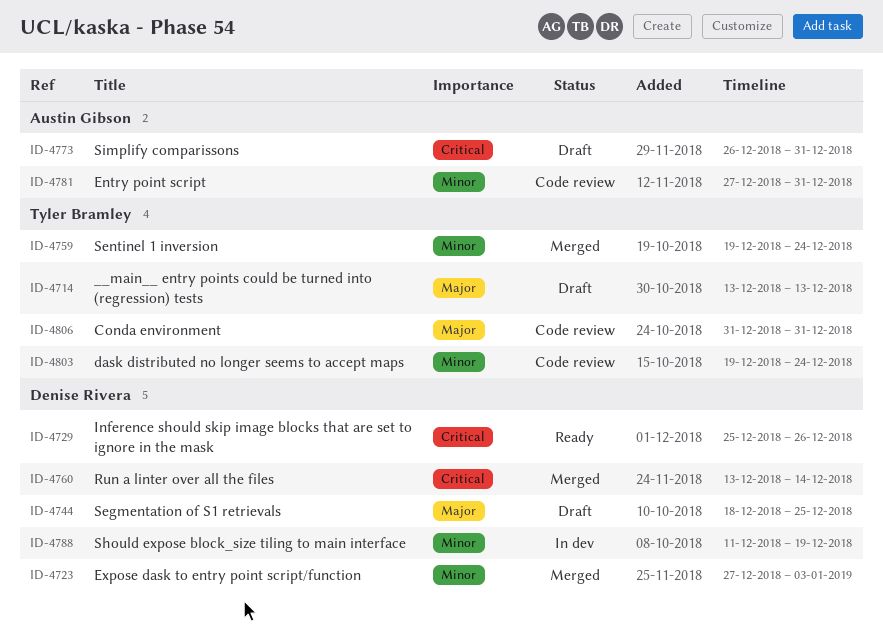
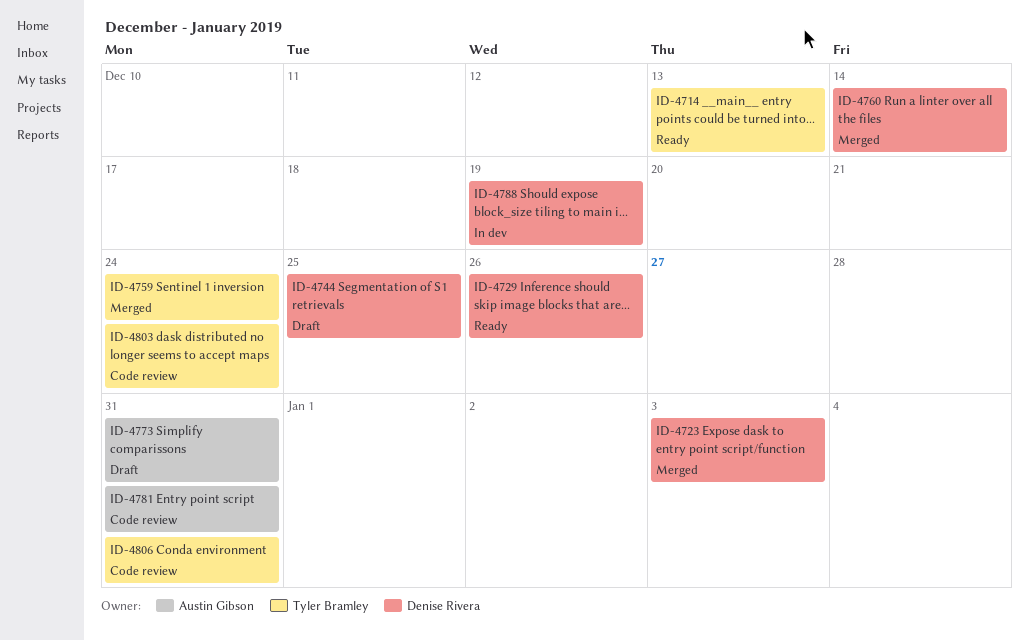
ID-4714, status: Draft -> Ready

